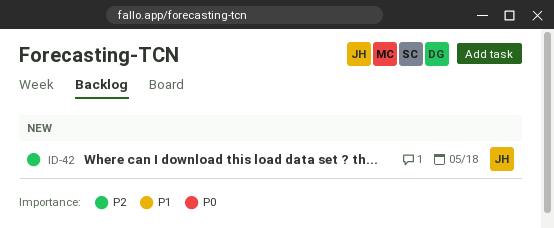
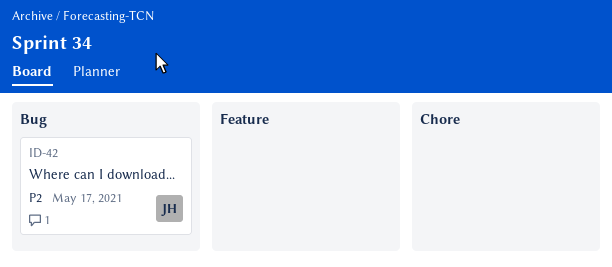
ID-42, due: May 18 -> May 17

